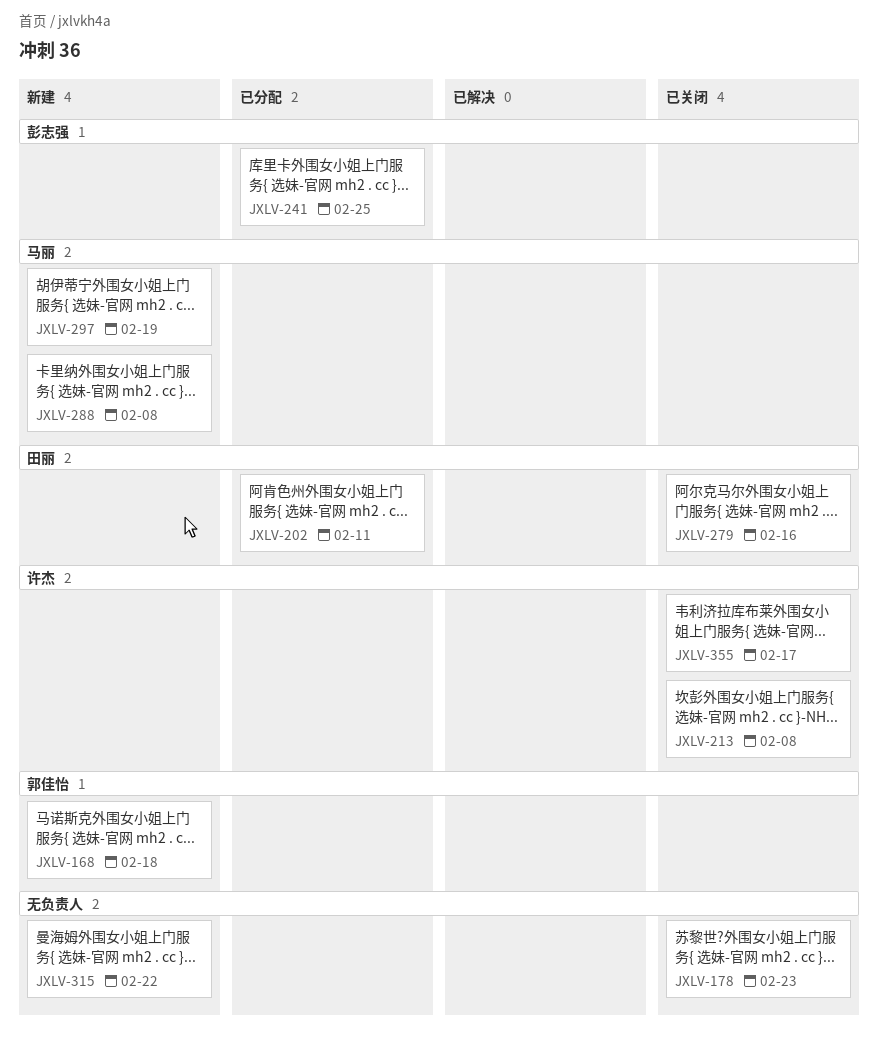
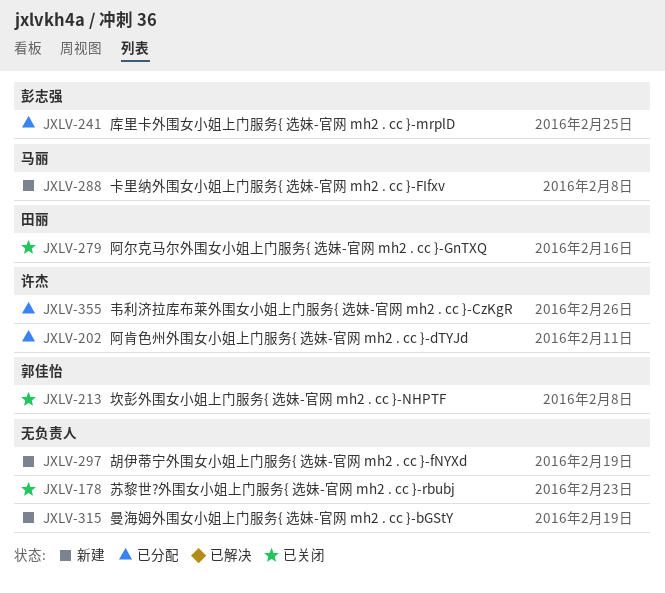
JXLV-168: present -> none
JXLV-202, owner: 田丽 -> 许杰
JXLV-213, owner: 许杰 -> 郭佳怡
JXLV-297, owner: 马丽 -> none
JXLV-315, due: Feb 22 -> Feb 19
JXLV-355, status: 已关闭 -> 已分配
JXLV-355, due: Feb 17 -> Feb 26

